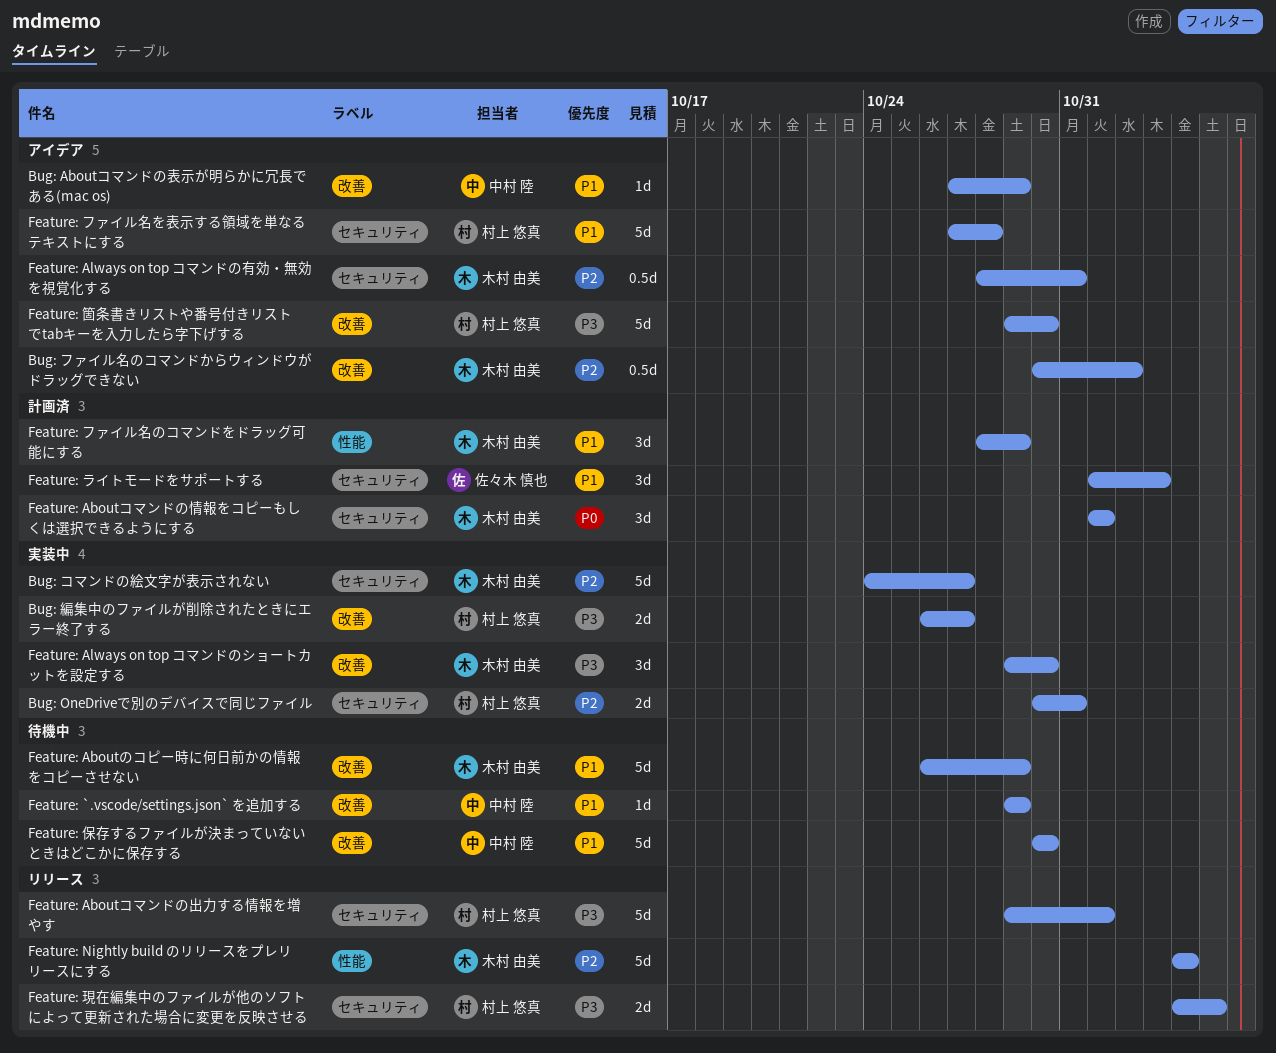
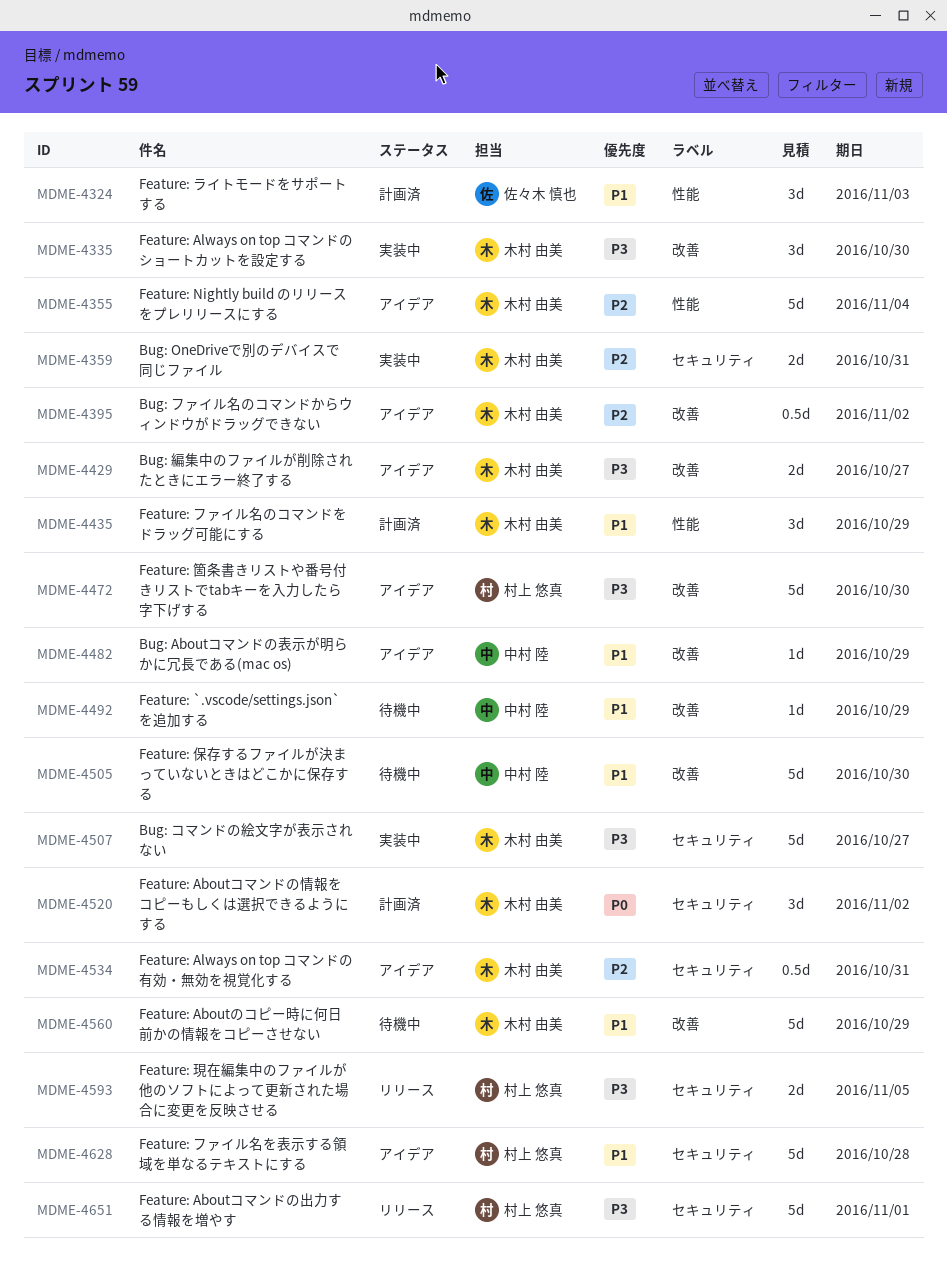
Bug: OneDriveで別のデバイスで同じファイル, owner: 村上 悠真 -> 木村 由美
Bug: コマンドの絵文字が表示されない, priority: P2 -> P3
Bug: 編集中のファイルが削除されたときにエラー終了する, status: 実装中 -> アイデア
Bug: 編集中のファイルが削除されたときにエラー終了する, owner: 村上 悠真 -> 木村 由美
Feature: Aboutコマンドの情報をコピーもしくは選択できるようにする, due: Nov 1 -> Nov 2
Feature: Nightly build のリリースをプレリリースにする, status: リリース -> アイデア
Feature: ライトモードをサポートする, label: セキュリティ -> 性能

